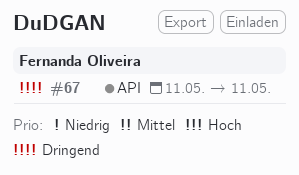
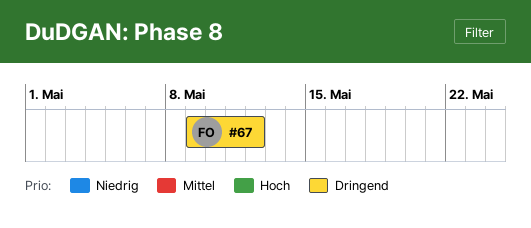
#67, start: May 11 -> May 9
#67, due: May 11 -> May 12

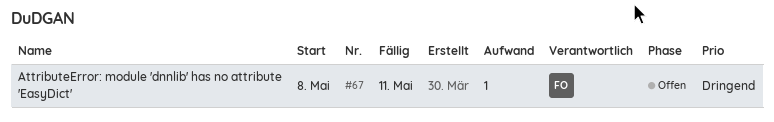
#67, start: May 9 -> May 8
#67, due: May 12 -> May 11

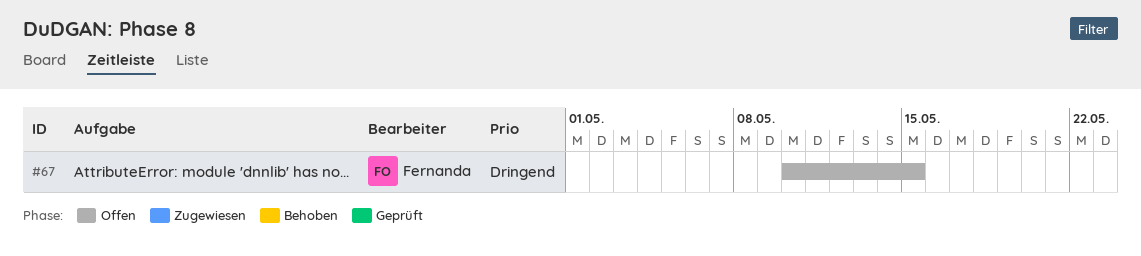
#67, start: May 8 -> May 10
#67, due: May 11 -> May 15

